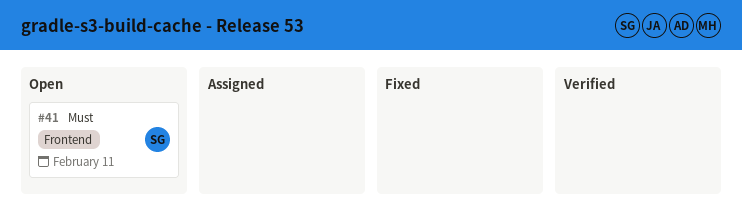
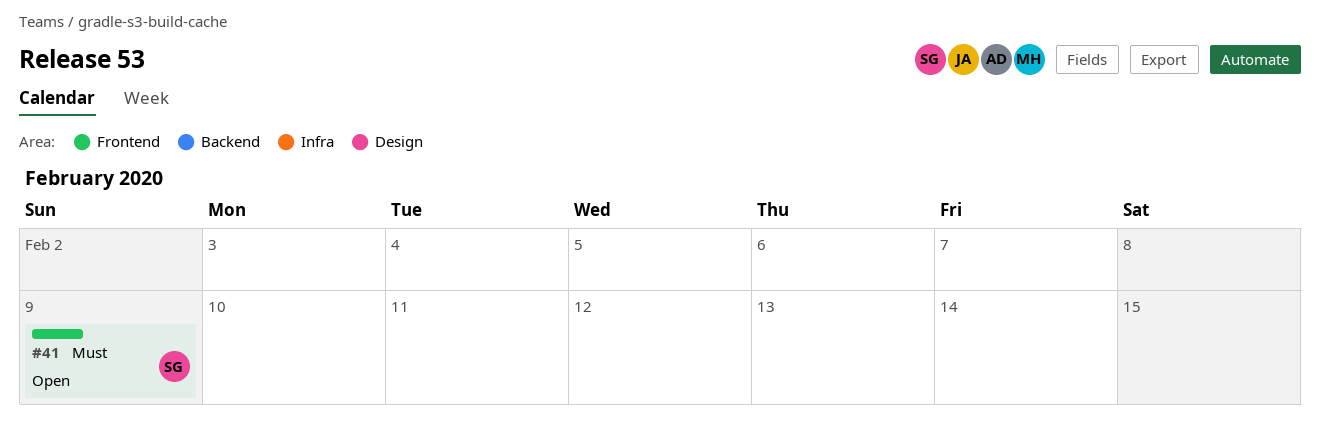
#41, due: Feb 11 -> Feb 9

